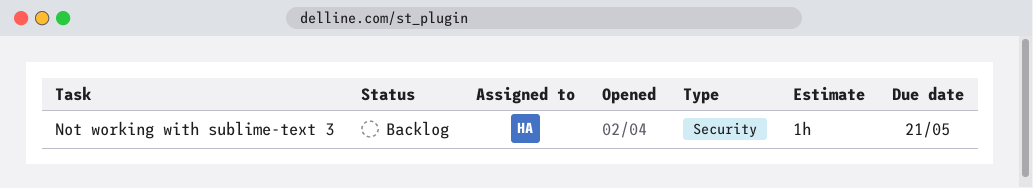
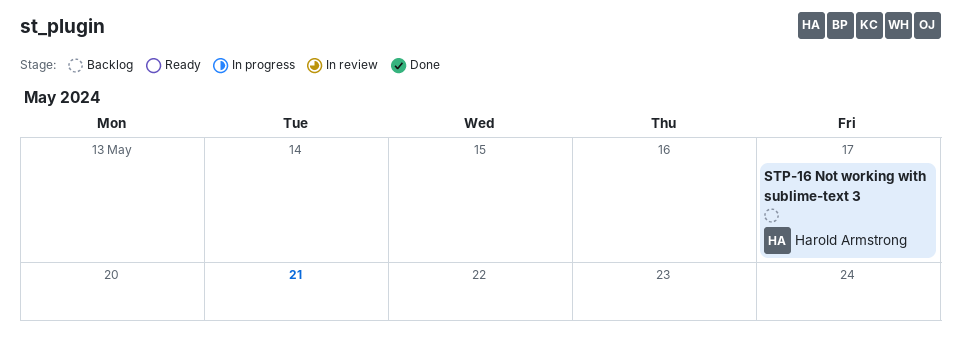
Not working with sublime-text 3, due: May 21 -> May 17

